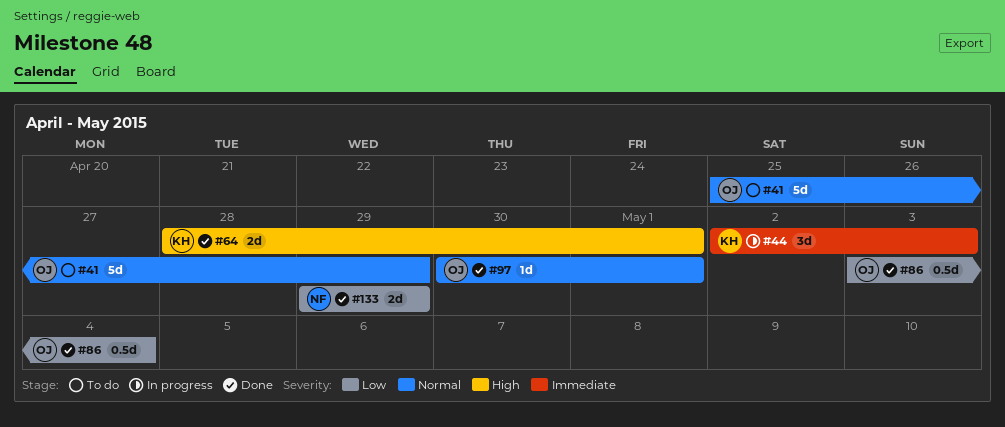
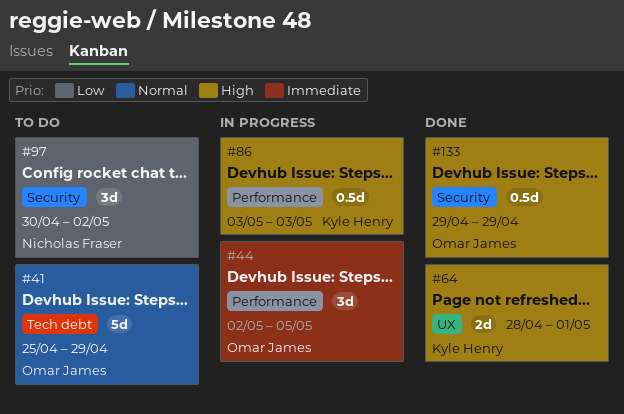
#44, owner: Kyle Henry -> Omar James
#44, due: May 3 -> May 5
#86, status: Done -> In progress
#86, owner: Omar James -> Kyle Henry
#86, priority: Low -> High
#86, due: May 4 -> May 3
#97, status: Done -> To do
#97, owner: Omar James -> Nicholas Fraser
#97, priority: Normal -> Low
#97, estimate: 1d -> 3d
#97, due: May 1 -> May 2
#133, owner: Nicholas Fraser -> Omar James
#133, priority: Low -> High
#133, estimate: 2d -> 0.5d

